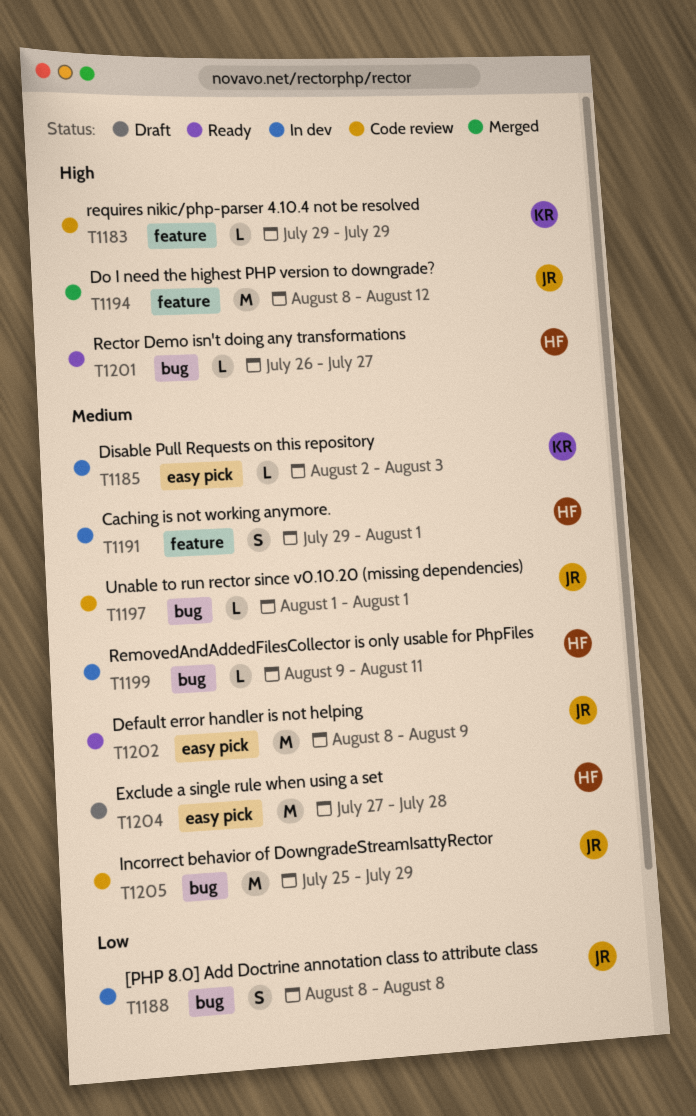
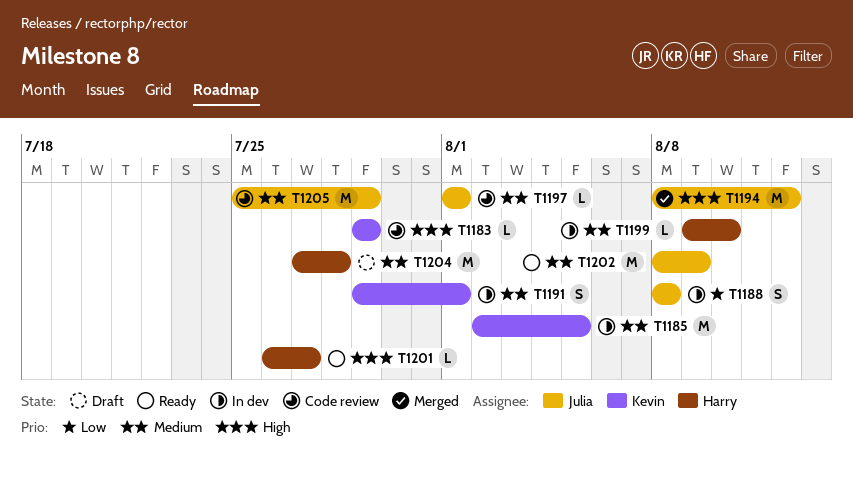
T1185, estimate: L -> M
T1185, due: Aug 3 -> Aug 5
T1191, owner: Harry -> Kevin
T1199, due: Aug 11 -> Aug 10

